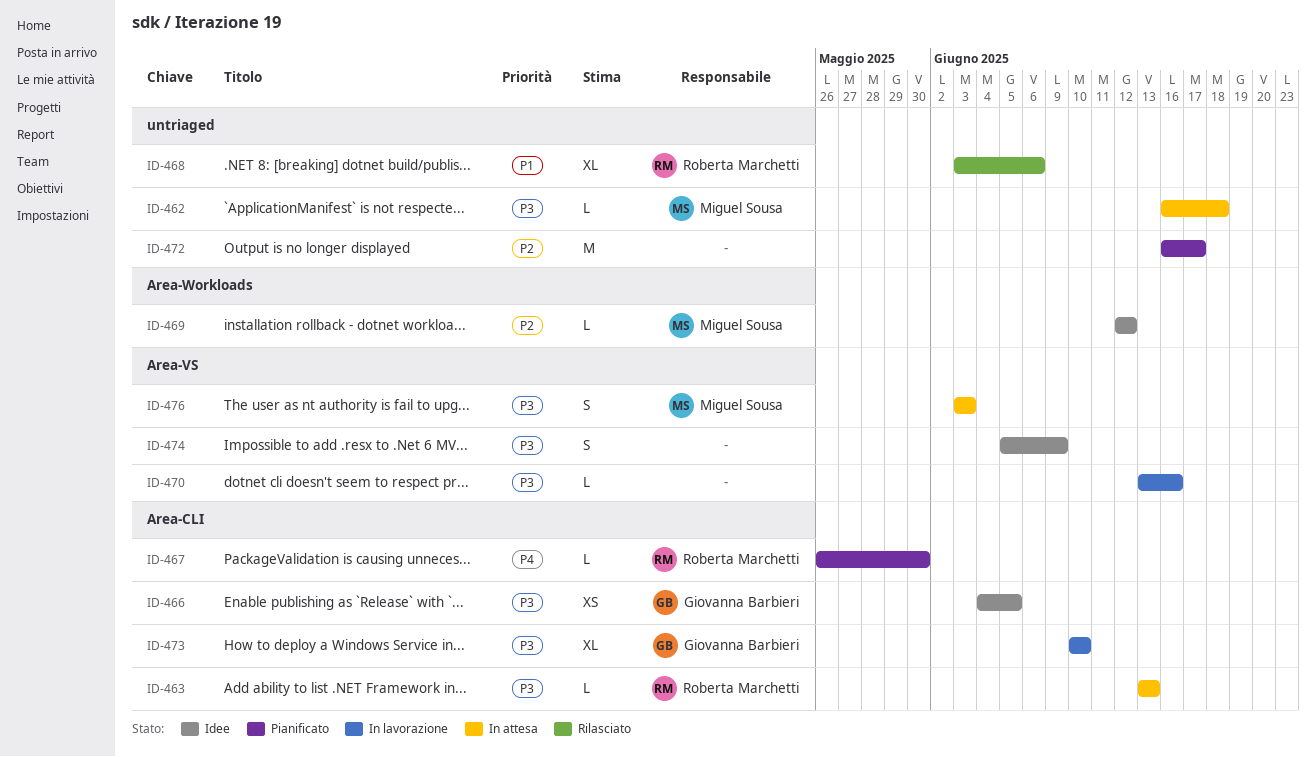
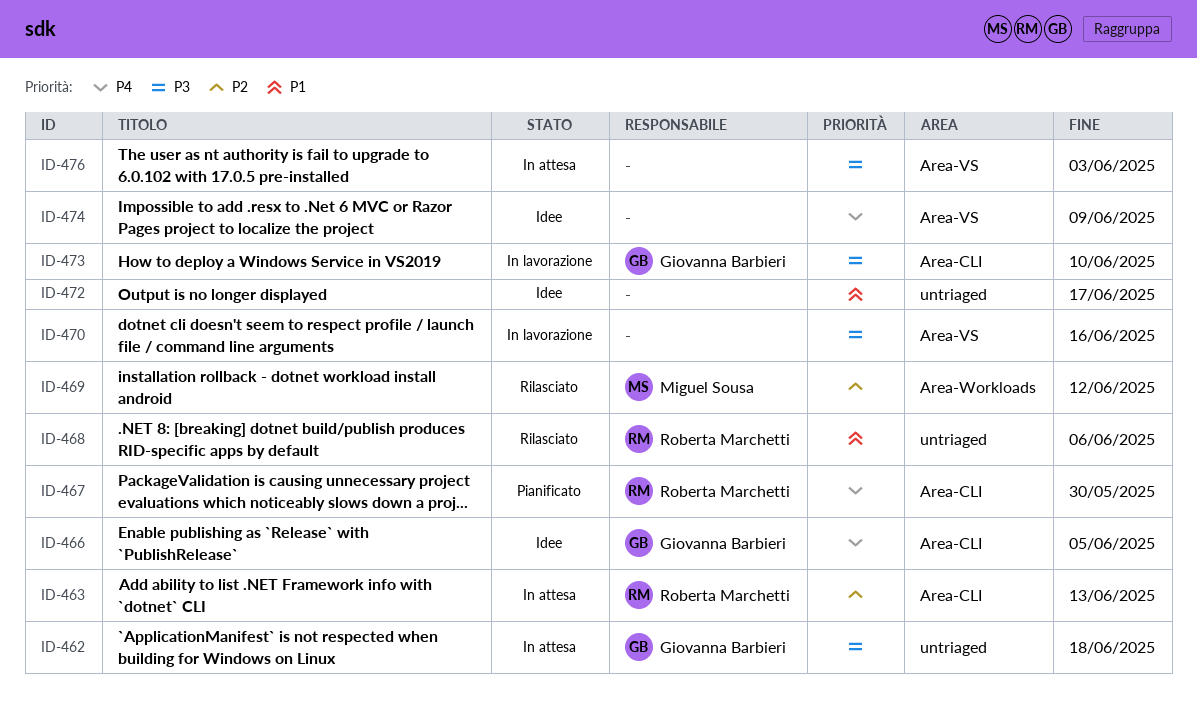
ID-462, owner: Miguel Sousa -> Giovanna Barbieri
ID-463, priority: P3 -> P2
ID-466, priority: P3 -> P4
ID-469, status: Idee -> Rilasciato
ID-472, status: Pianificato -> Idee
ID-472, priority: P2 -> P1
ID-474, priority: P3 -> P4
ID-476, owner: Miguel Sousa -> none

